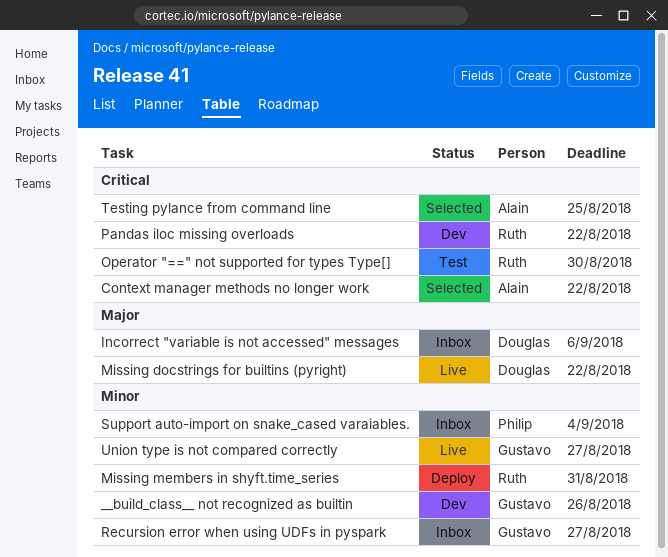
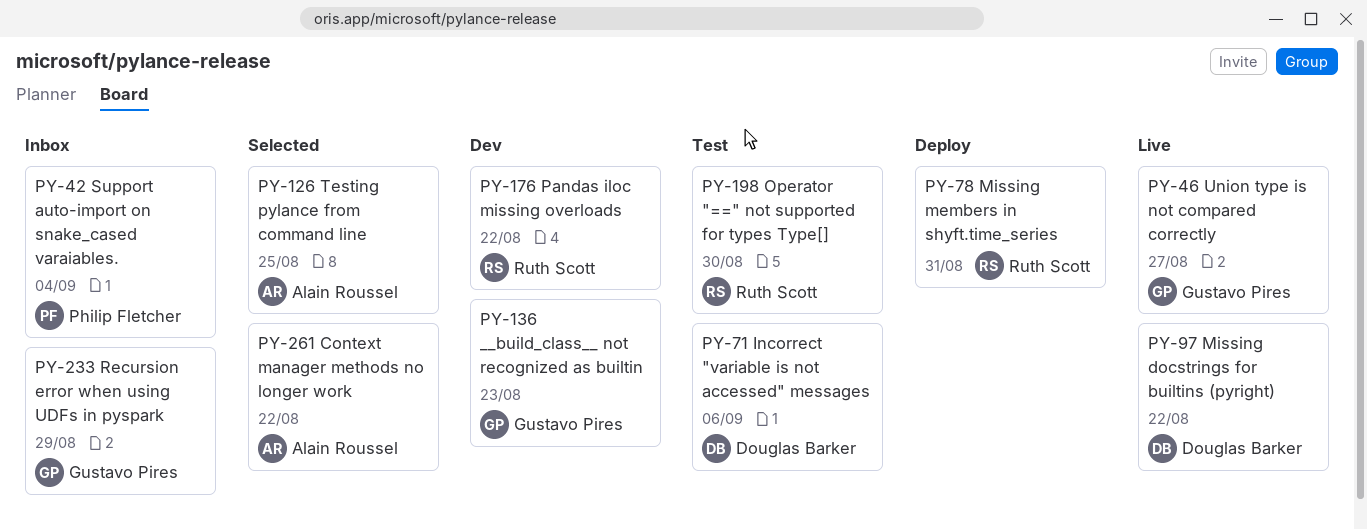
__build_class__ not recognized as builtin, due: Aug 26 -> Aug 23
Incorrect "variable is not accessed" messages, status: Inbox -> Test
Recursion error when using UDFs in pyspark, due: Aug 27 -> Aug 29

